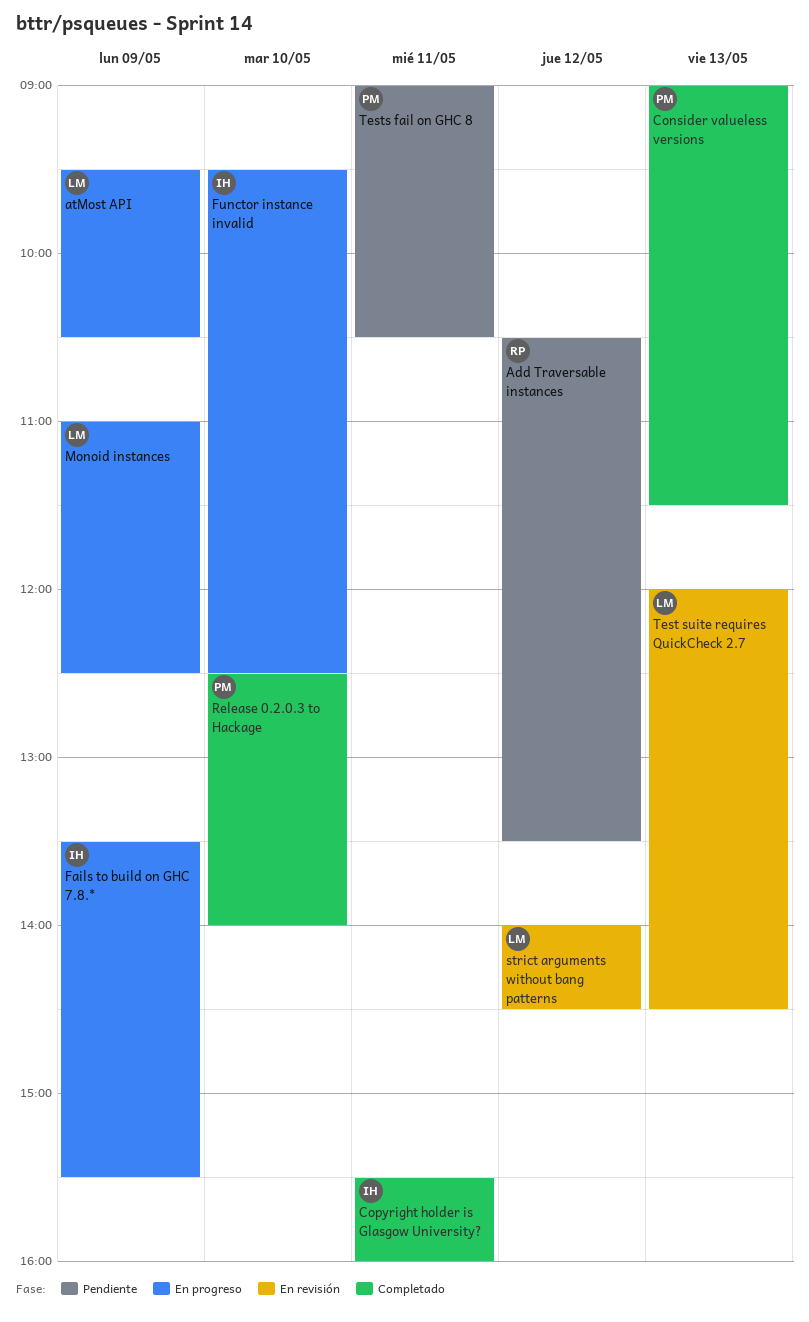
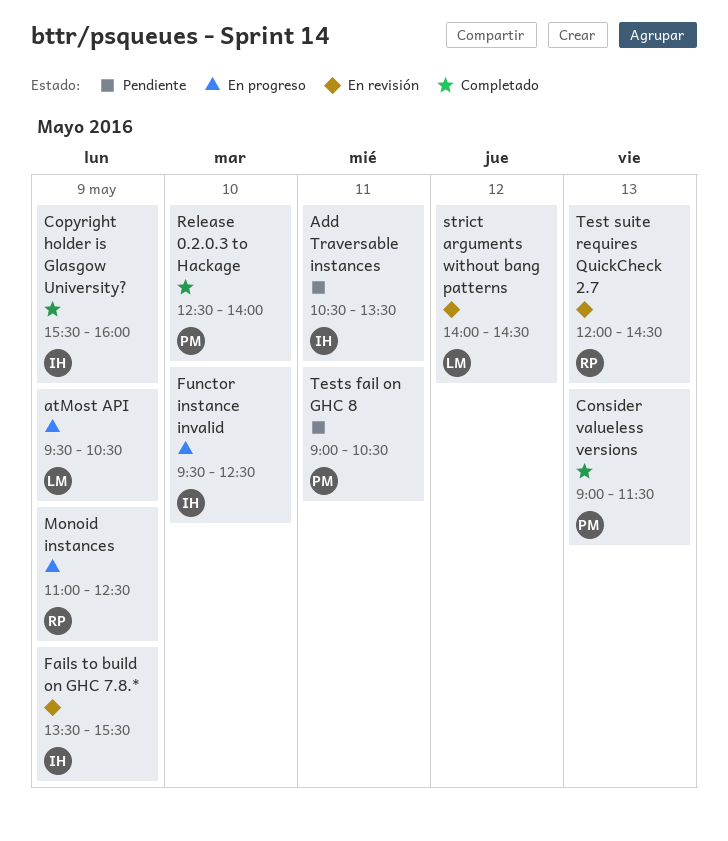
Add Traversable instances, owner: RP -> IH
Add Traversable instances, day: May 12 -> May 11
Copyright holder is Glasgow University?, day: May 11 -> May 9
Fails to build on GHC 7.8.*, status: En progreso -> En revisión
Monoid instances, owner: LM -> RP
Test suite requires QuickCheck 2.7, owner: LM -> RP

